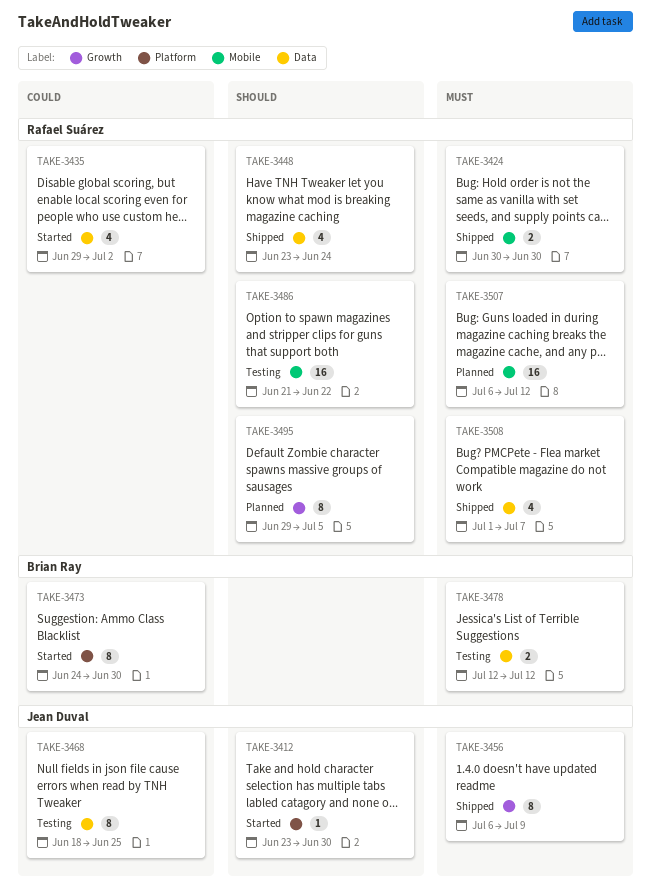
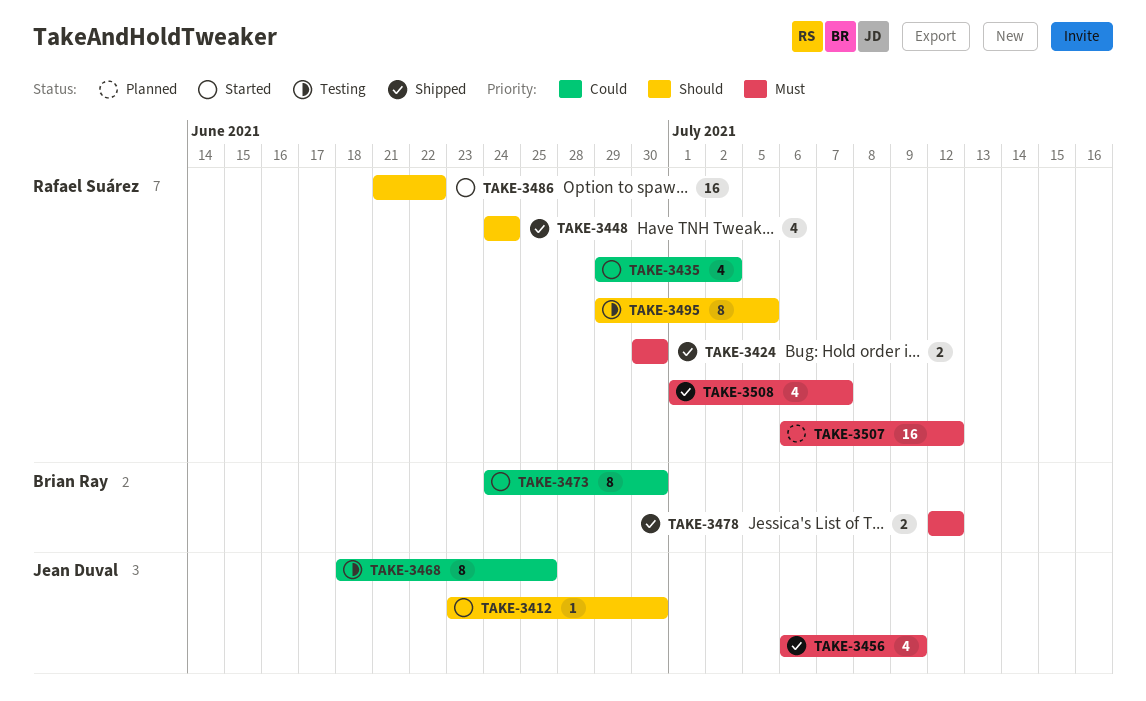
TAKE-3448, start: Jun 23 -> Jun 24
TAKE-3456, estimate: 8 -> 4
TAKE-3478, status: Testing -> Shipped
TAKE-3486, status: Testing -> Started
TAKE-3495, status: Planned -> Testing

